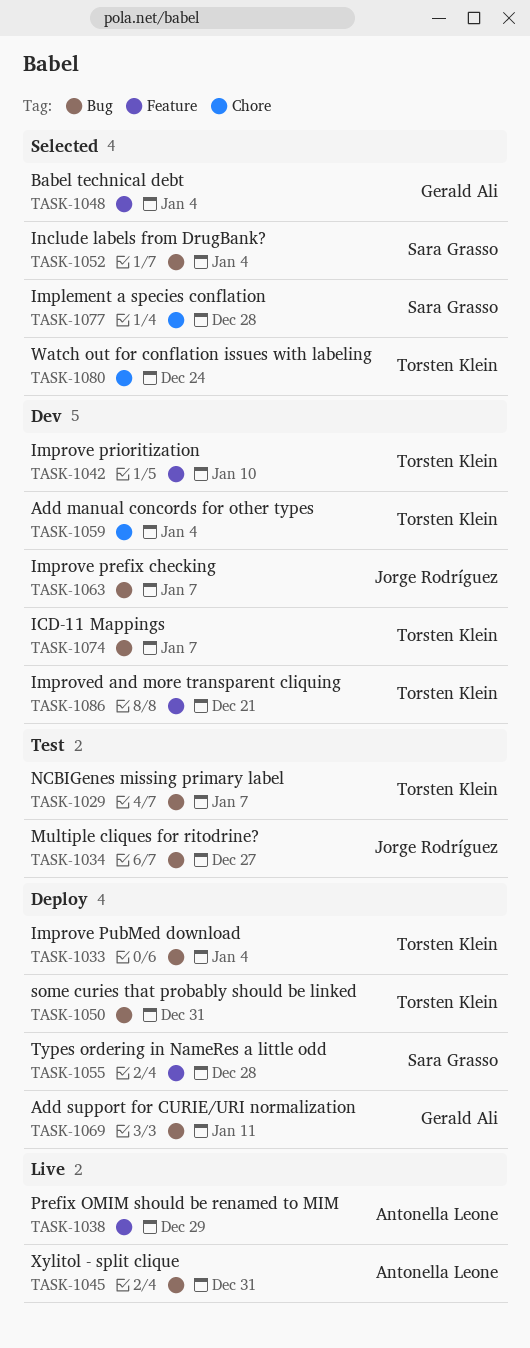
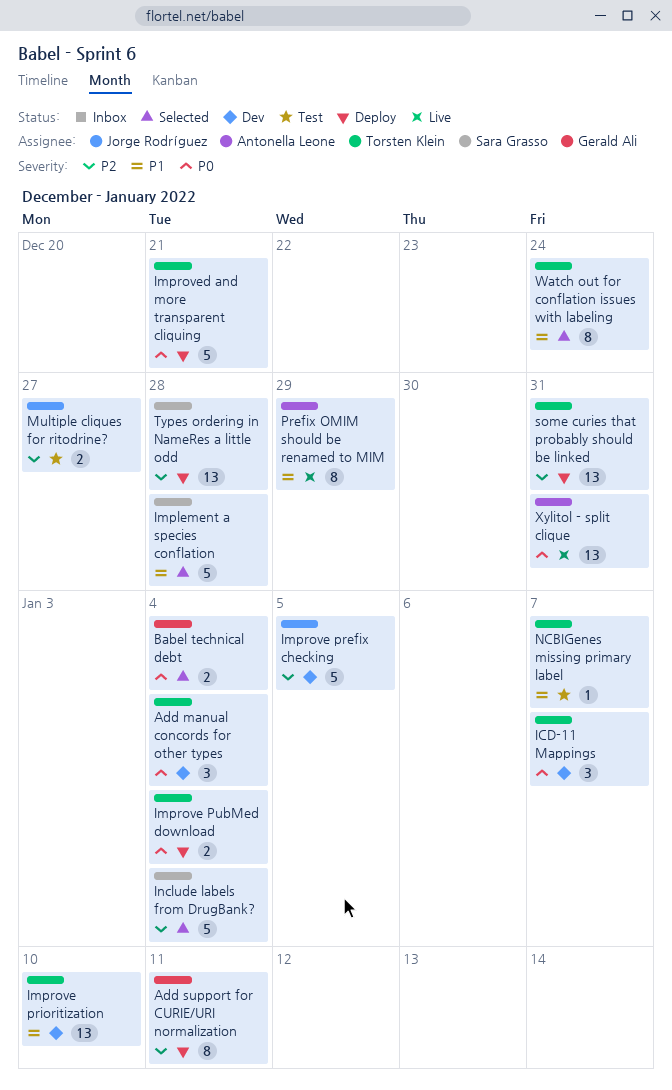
Improve prefix checking, due: Jan 7 -> Jan 5
Improved and more transparent cliquing, status: Dev -> Deploy

